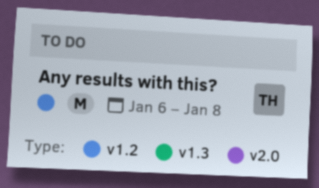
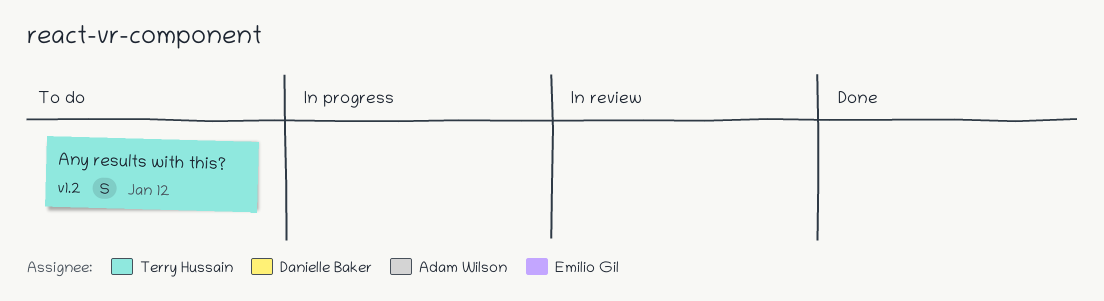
Any results with this?, estimate: M -> S
Any results with this?, due: Jan 8 -> Jan 12

